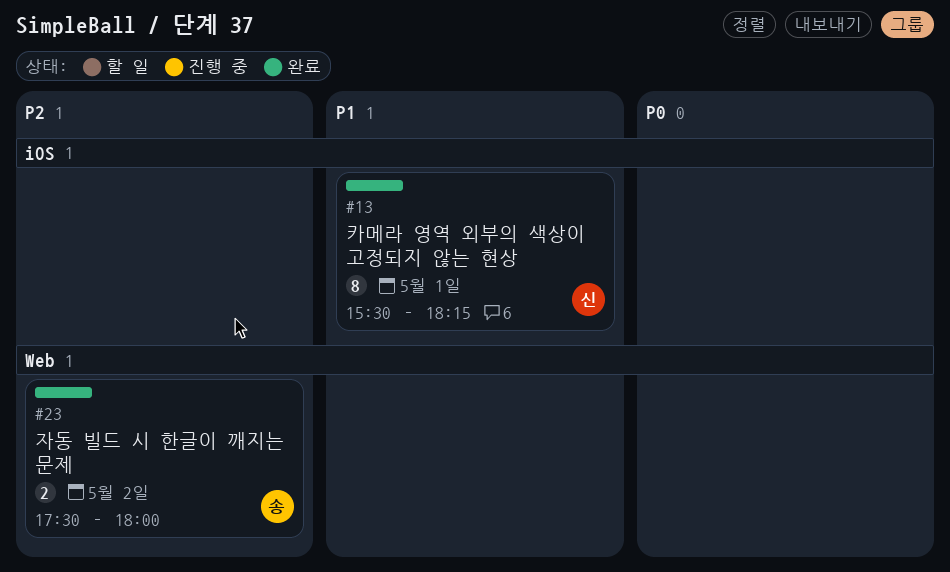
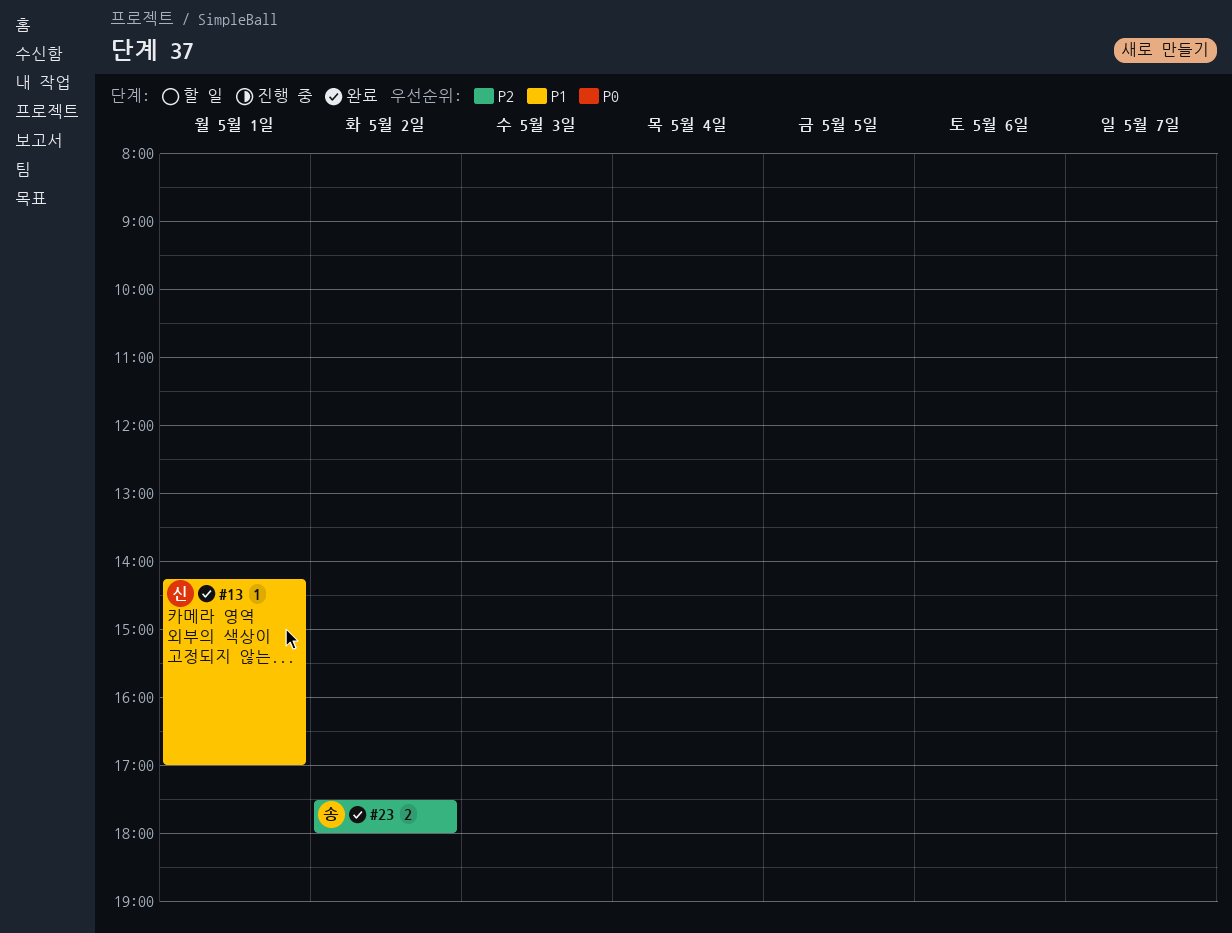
#13, estimate: 8 -> 1
#13, begins: 15:30 -> 14:15
#13, ends: 18:15 -> 17:00

